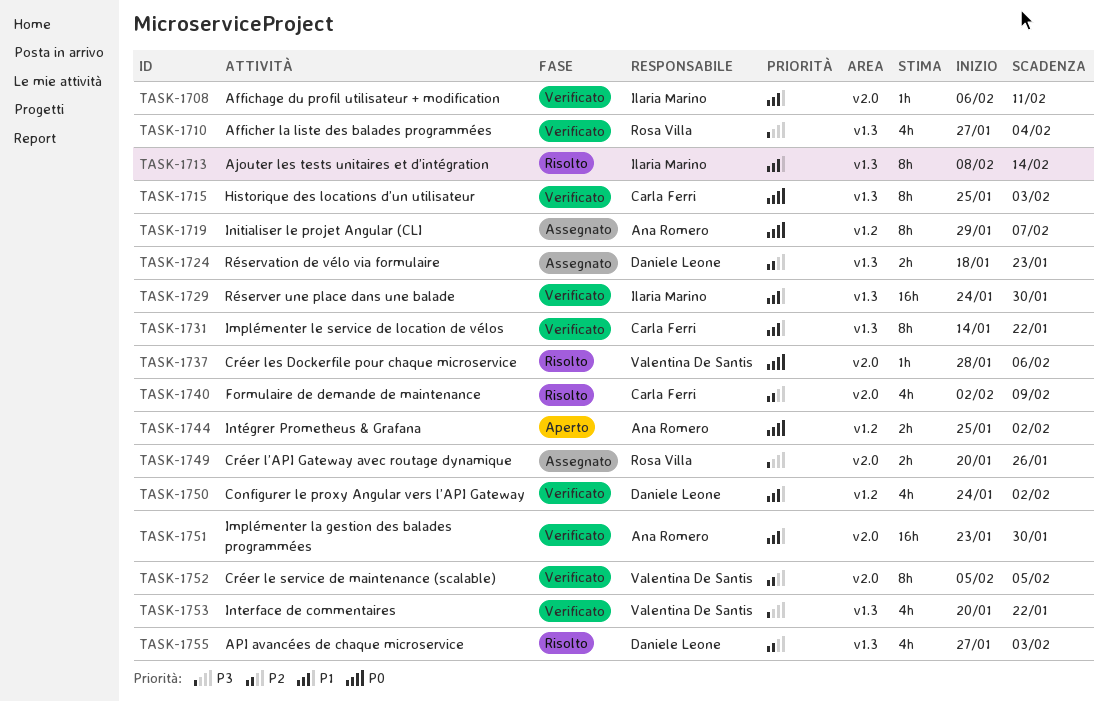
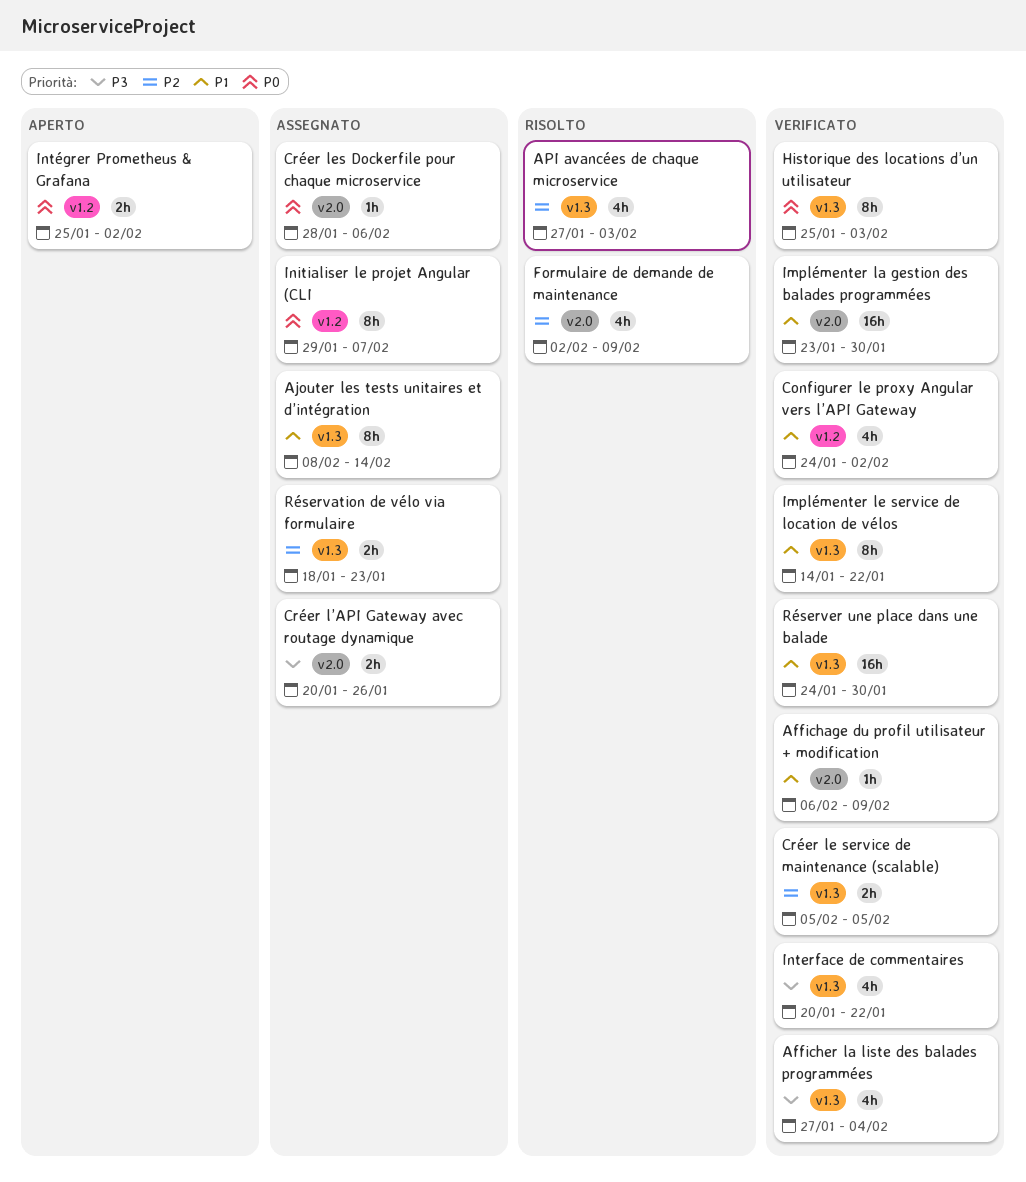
Affichage du profil utilisateur + modification, due: Feb 11 -> Feb 9
Ajouter les tests unitaires et d’intégration, status: Risolto -> Assegnato
Créer le service de maintenance (scalable), label: v2.0 -> v1.3
Créer le service de maintenance (scalable), estimate: 8h -> 2h
Créer les Dockerfile pour chaque microservice, status: Risolto -> Assegnato

